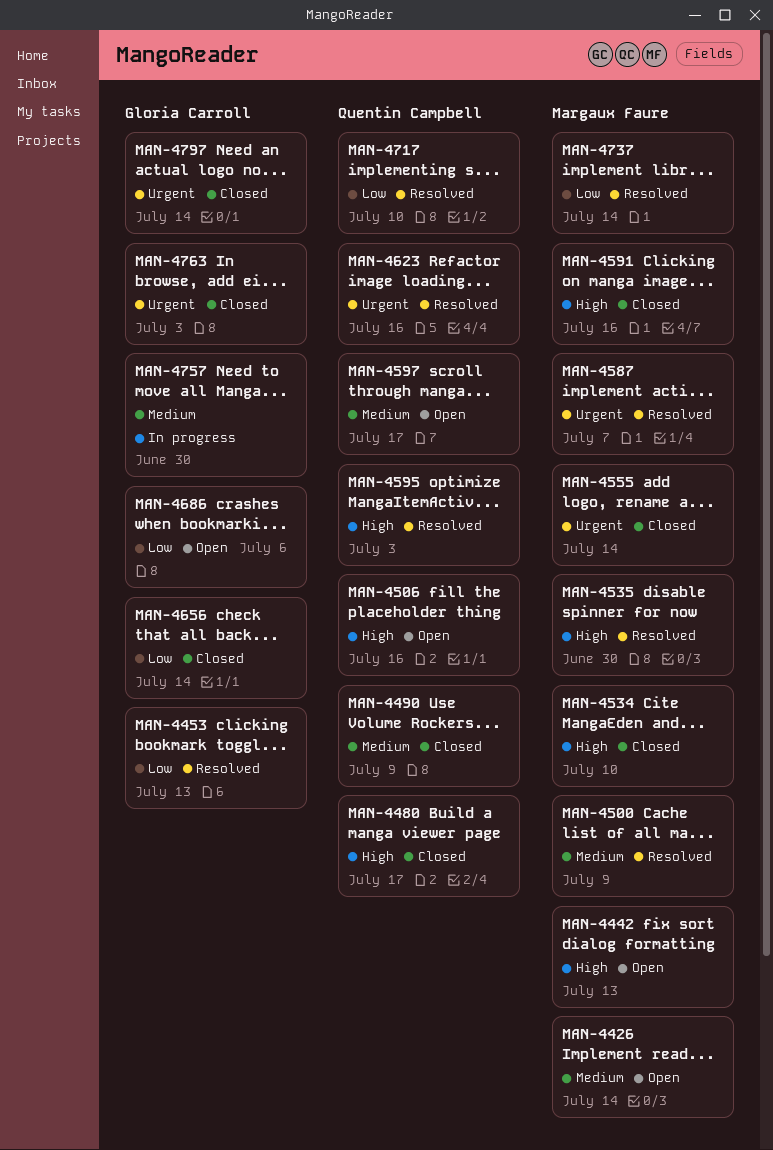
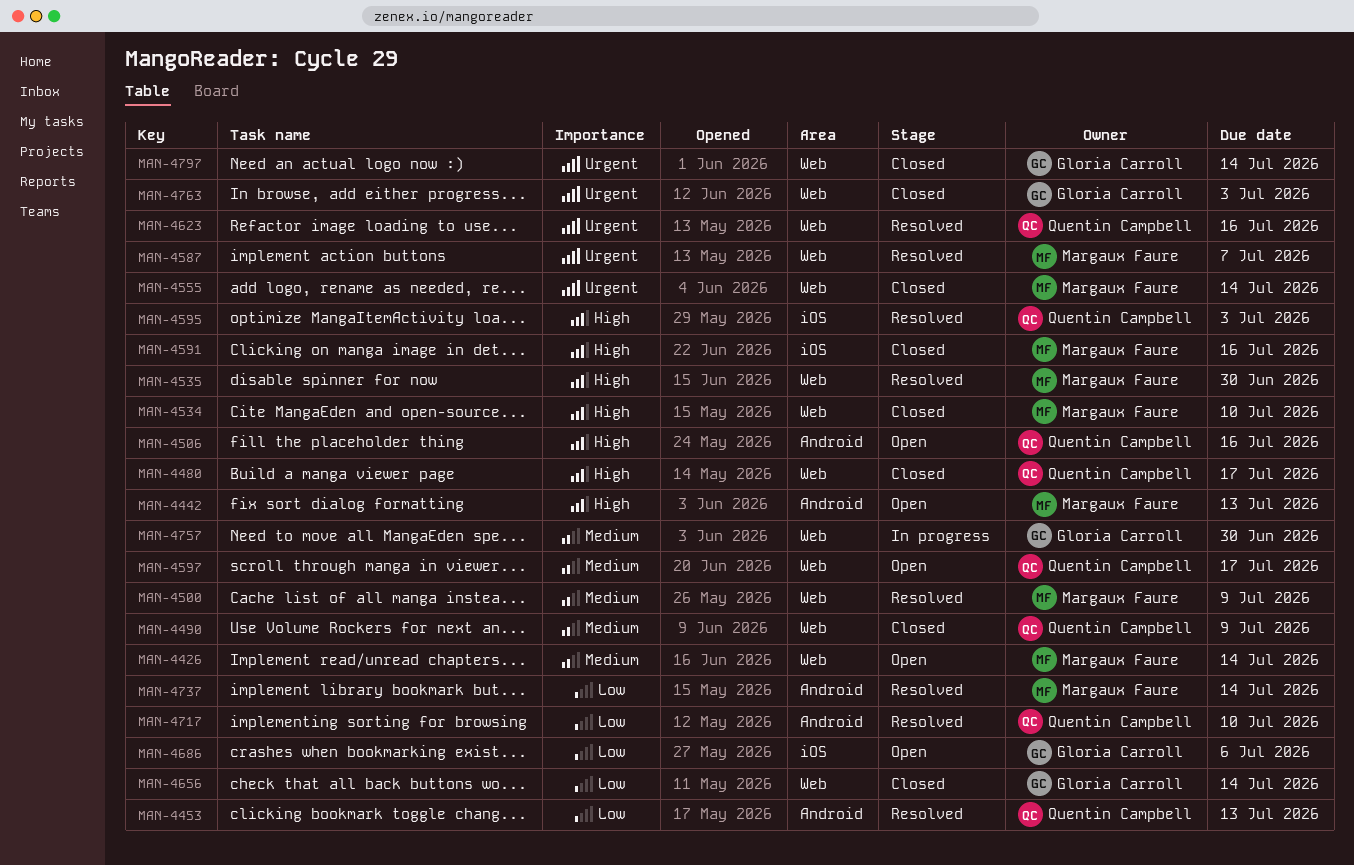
MAN-4453, owner: Gloria Carroll -> Quentin Campbell

